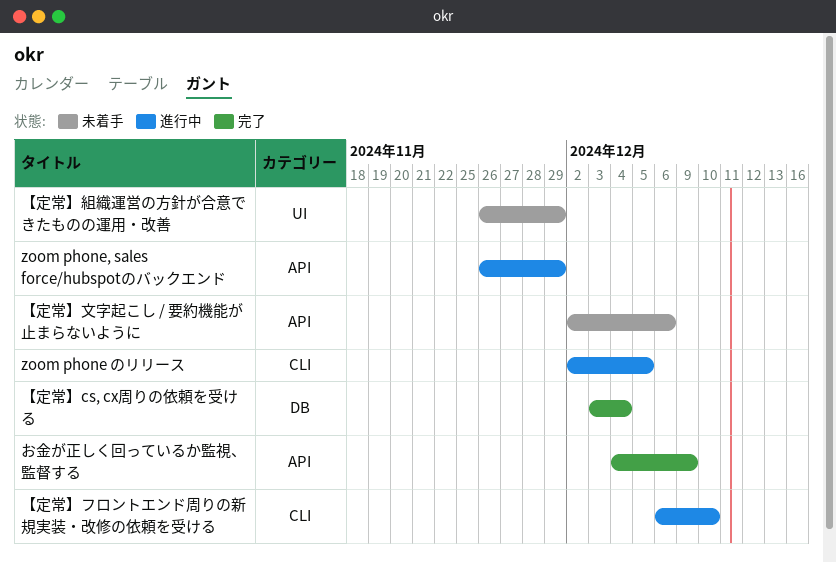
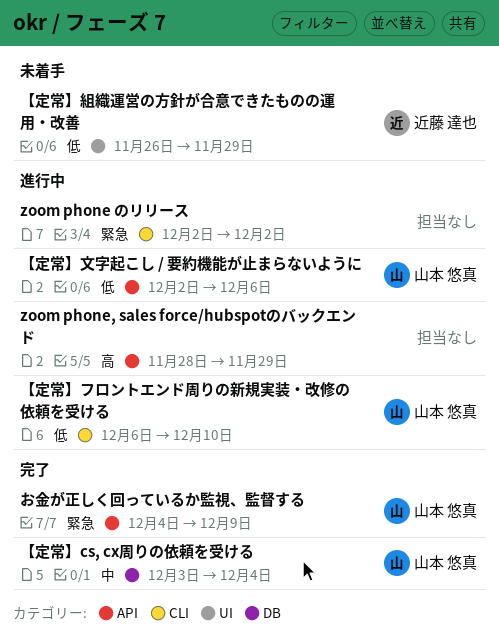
zoom phone のリリース, due: Dec 5 -> Dec 2
zoom phone, sales force/hubspotのバックエンド, start: Nov 26 -> Nov 28
【定常】文字起こし / 要約機能が止まらないように, status: 未着手 -> 進行中

